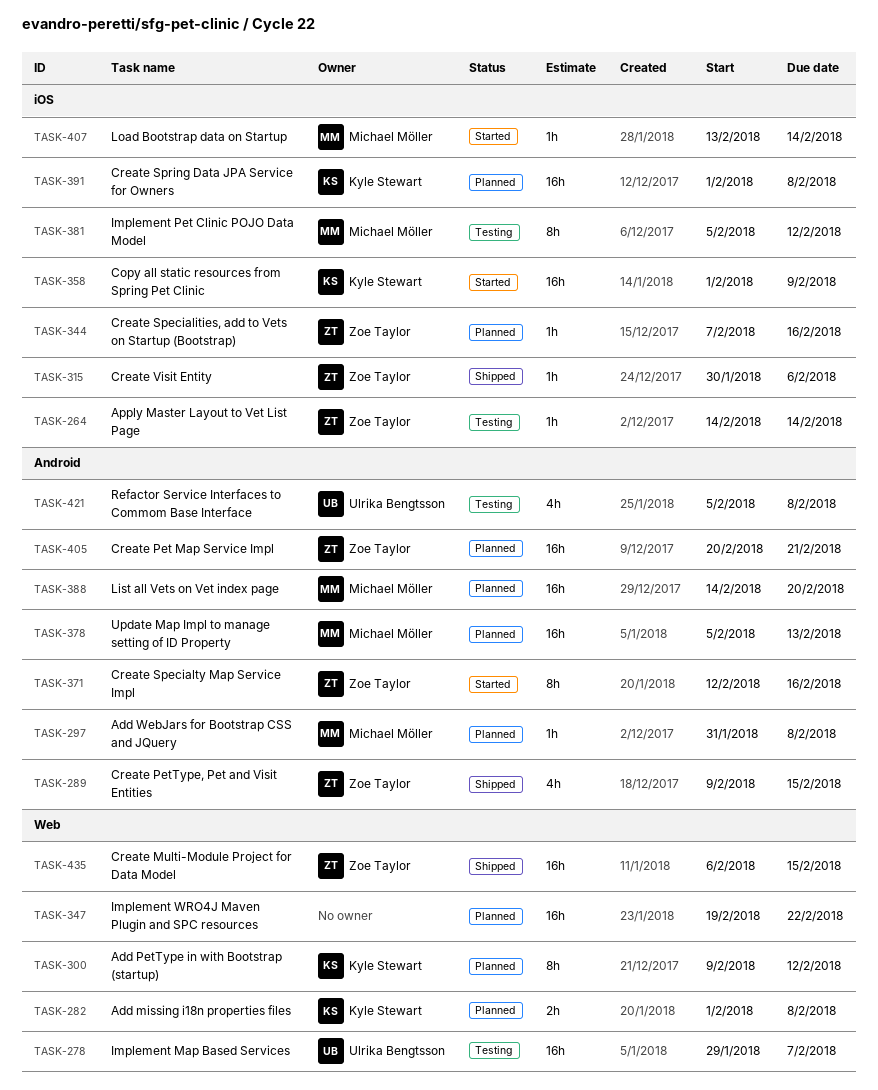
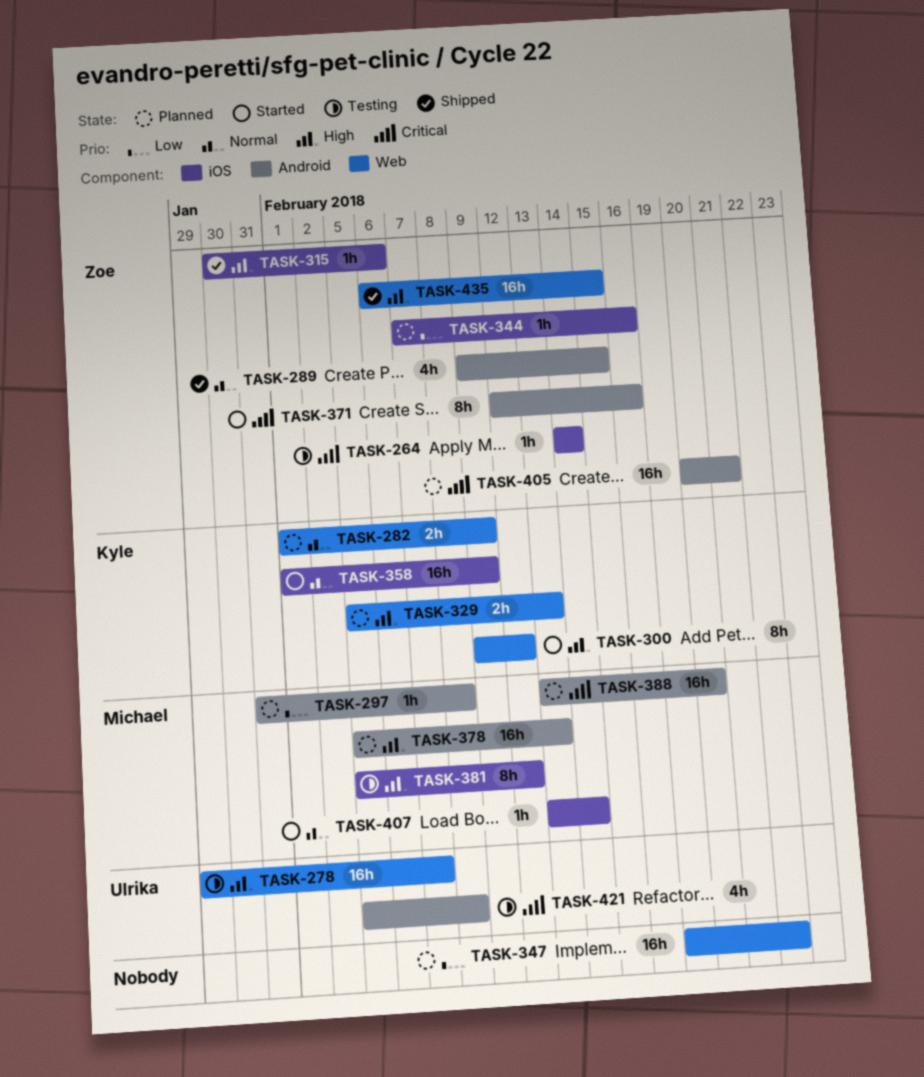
TASK-282, due: Feb 8 -> Feb 9
TASK-300, status: Planned -> Started
TASK-329: none -> present
TASK-388, start: Feb 14 -> Feb 13
TASK-391: present -> none

